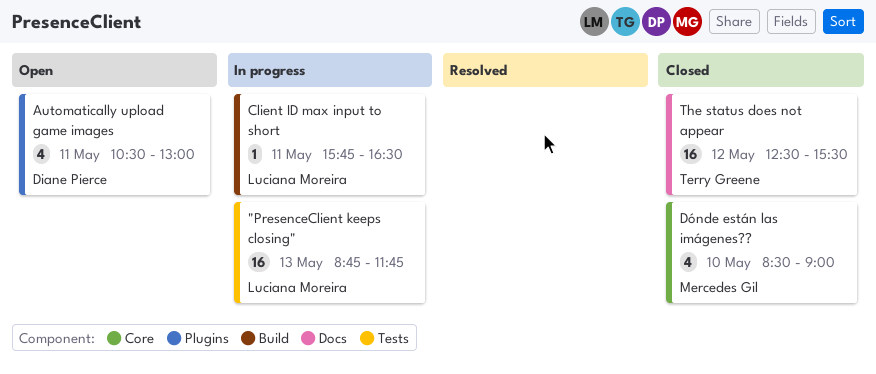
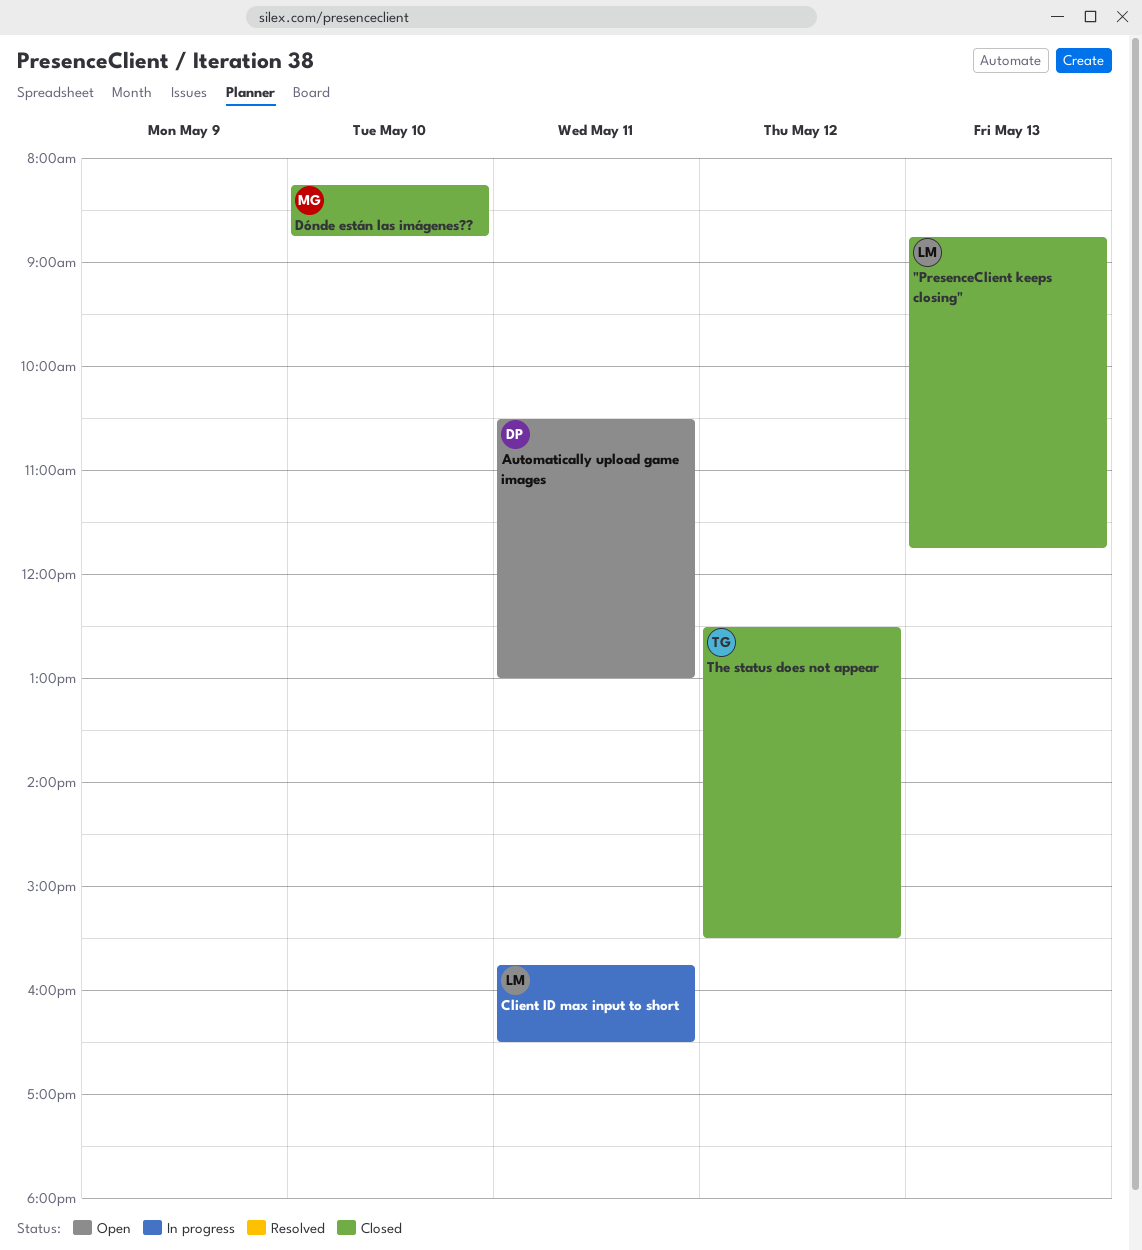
"PresenceClient keeps closing", status: In progress -> Closed
Dónde están las imágenes??, begins: 08:30 -> 08:15
Dónde están las imágenes??, ends: 09:00 -> 08:45

